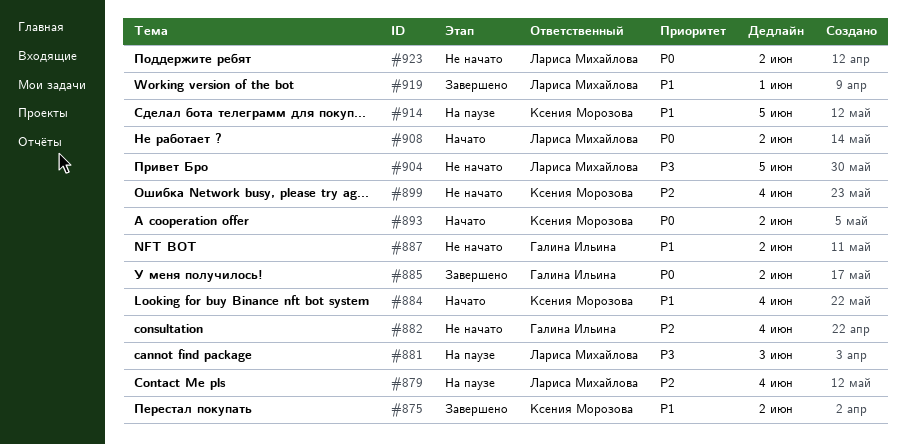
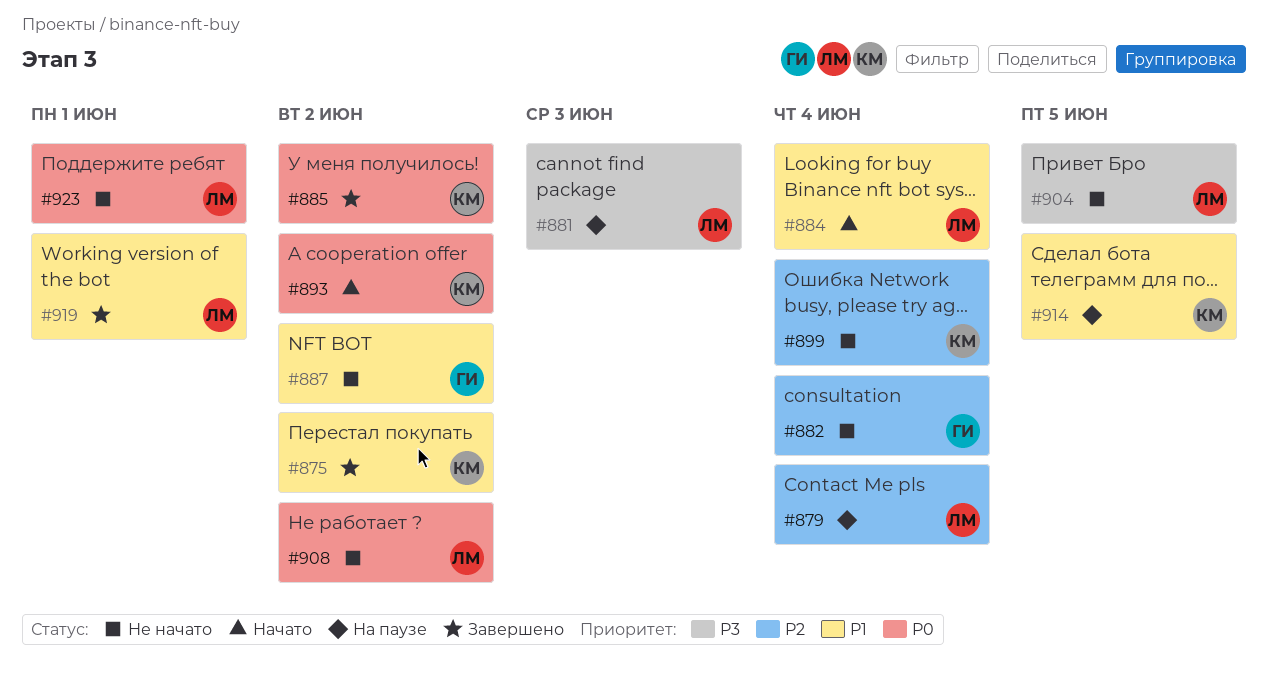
#884, owner: Ксения Морозова -> Лариса Михайлова
#885, owner: Галина Ильина -> Ксения Морозова
#908, status: Начато -> Не начато
#923, due: Jun 2 -> Jun 1

